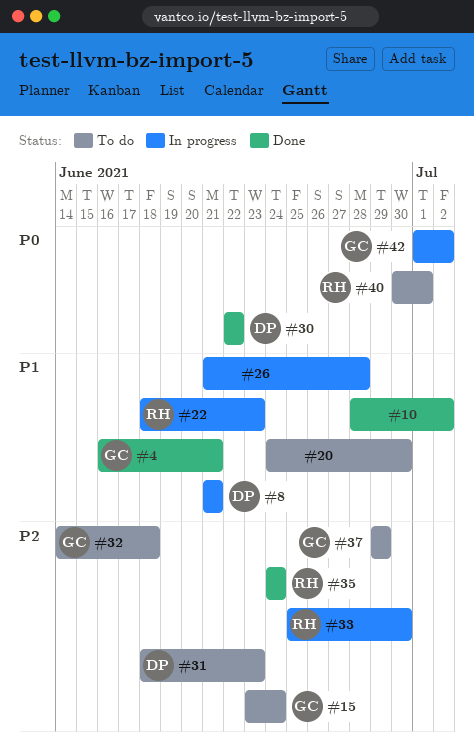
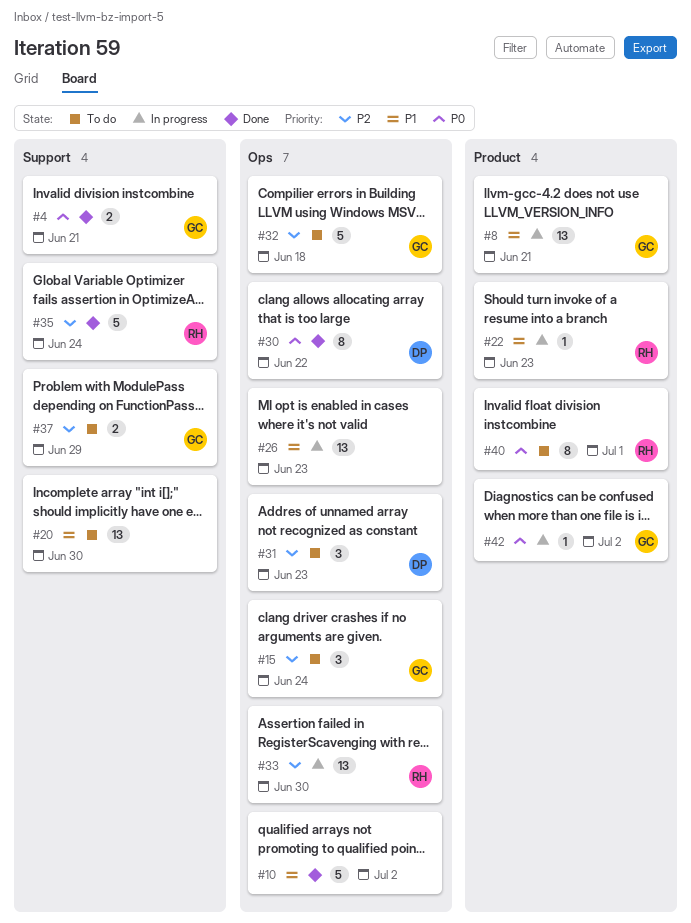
#4, priority: P1 -> P0
#8, owner: DP -> GC
#26, due: Jun 28 -> Jun 23

